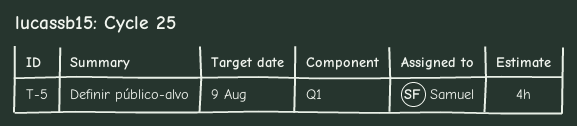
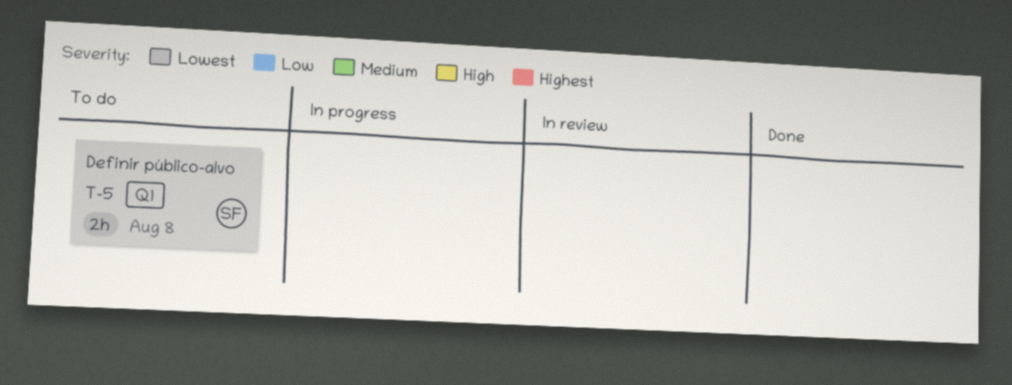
T-5, estimate: 4h -> 2h
T-5, due: Aug 9 -> Aug 8

